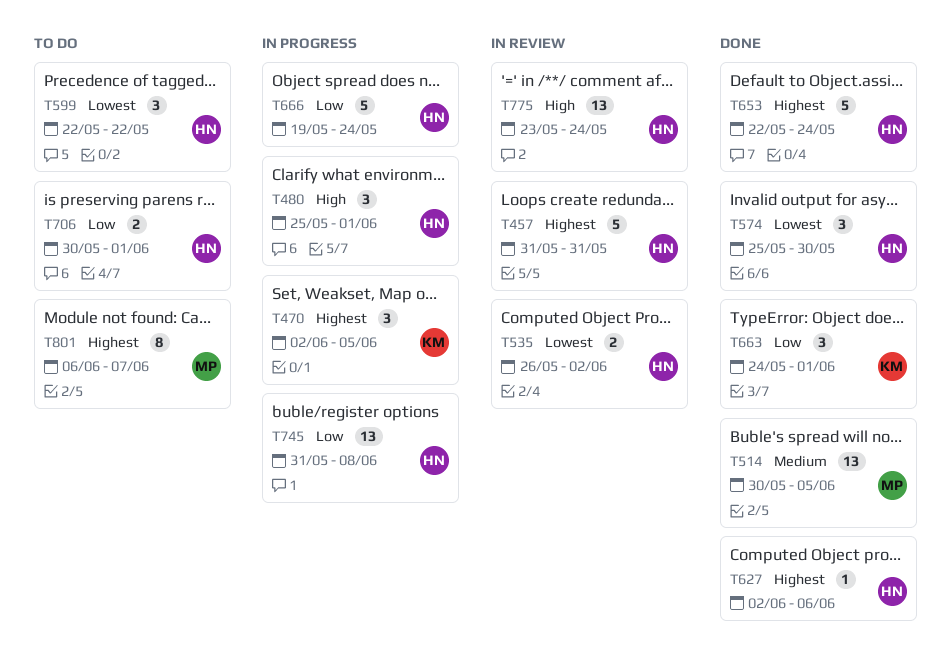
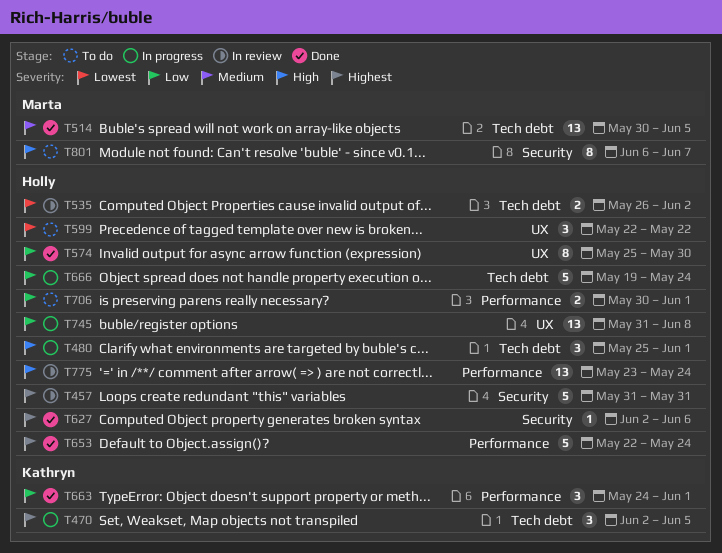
T574, priority: Lowest -> Low
T574, estimate: 3 -> 8
T801, priority: Highest -> High

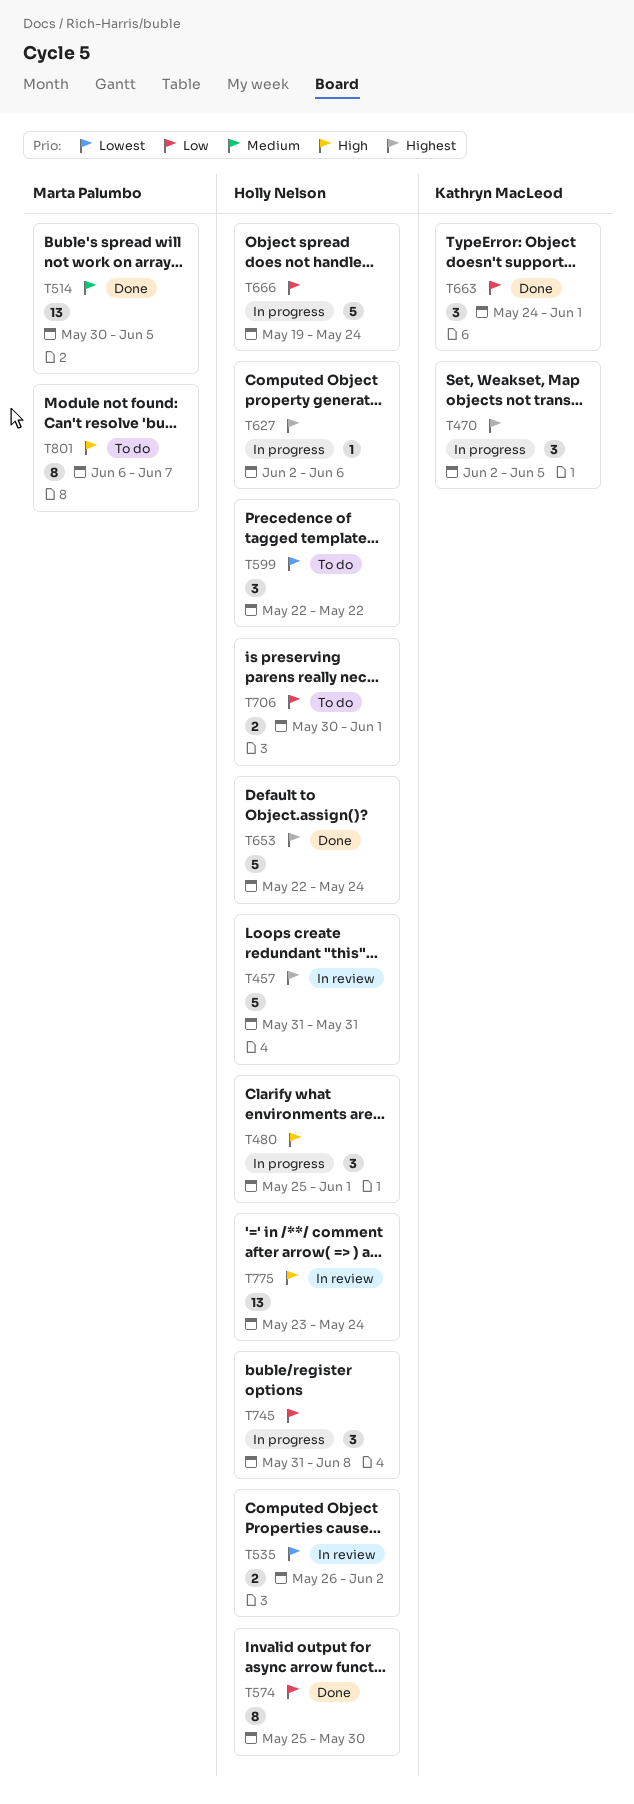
T627, status: Done -> In progress
T745, estimate: 13 -> 3

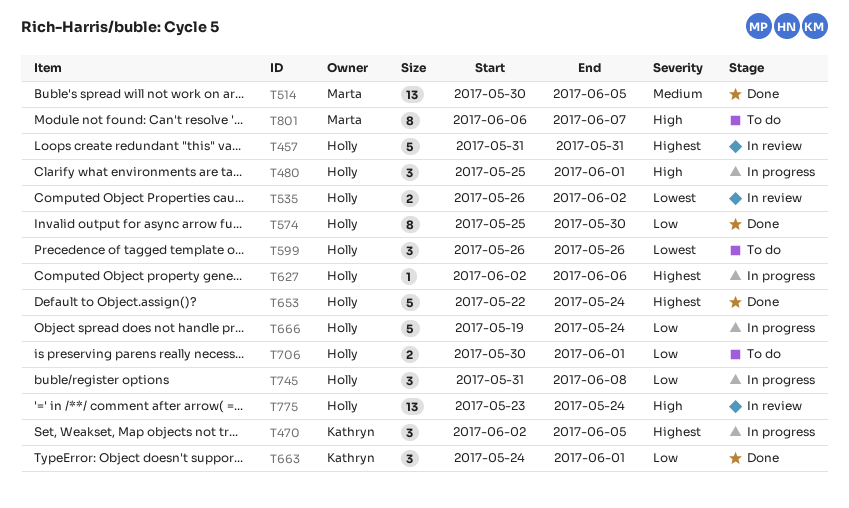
T599, start: May 22 -> May 26
T599, due: May 22 -> May 26

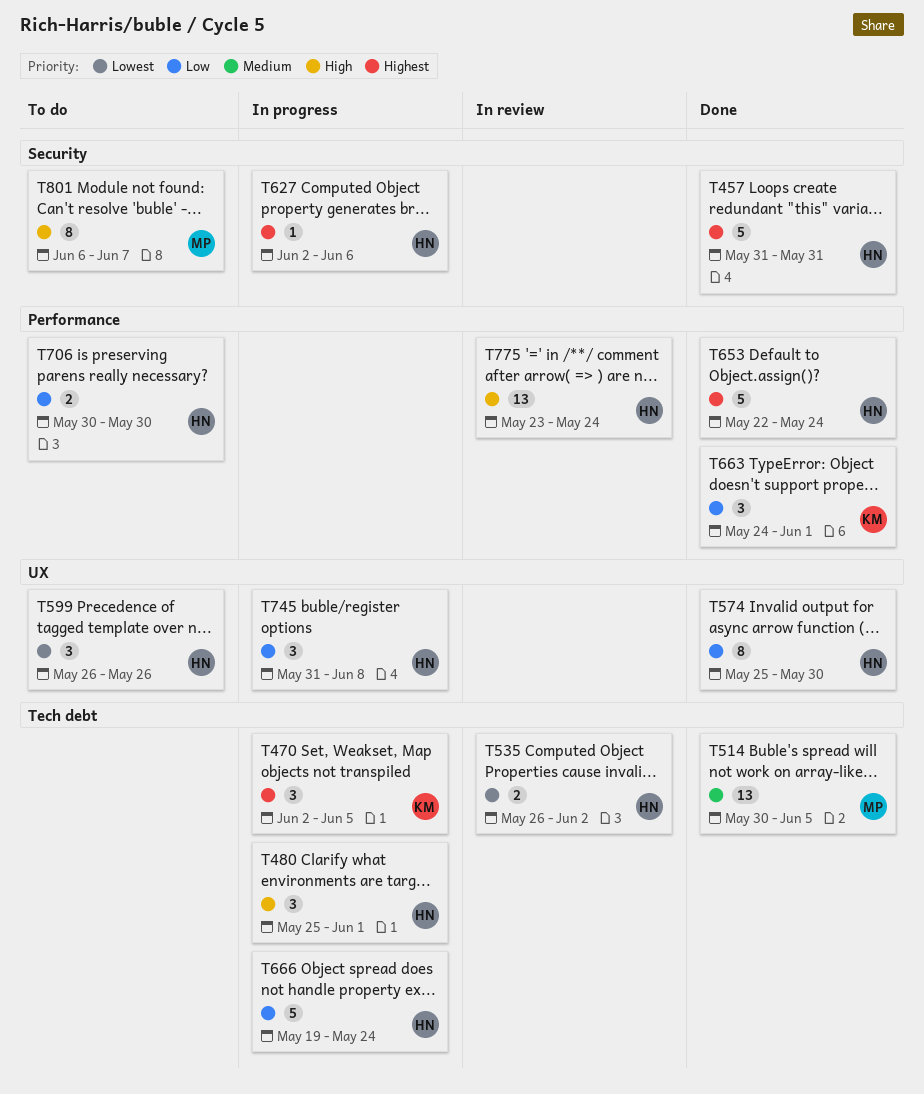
T457, status: In review -> Done
T706, due: Jun 1 -> May 30

